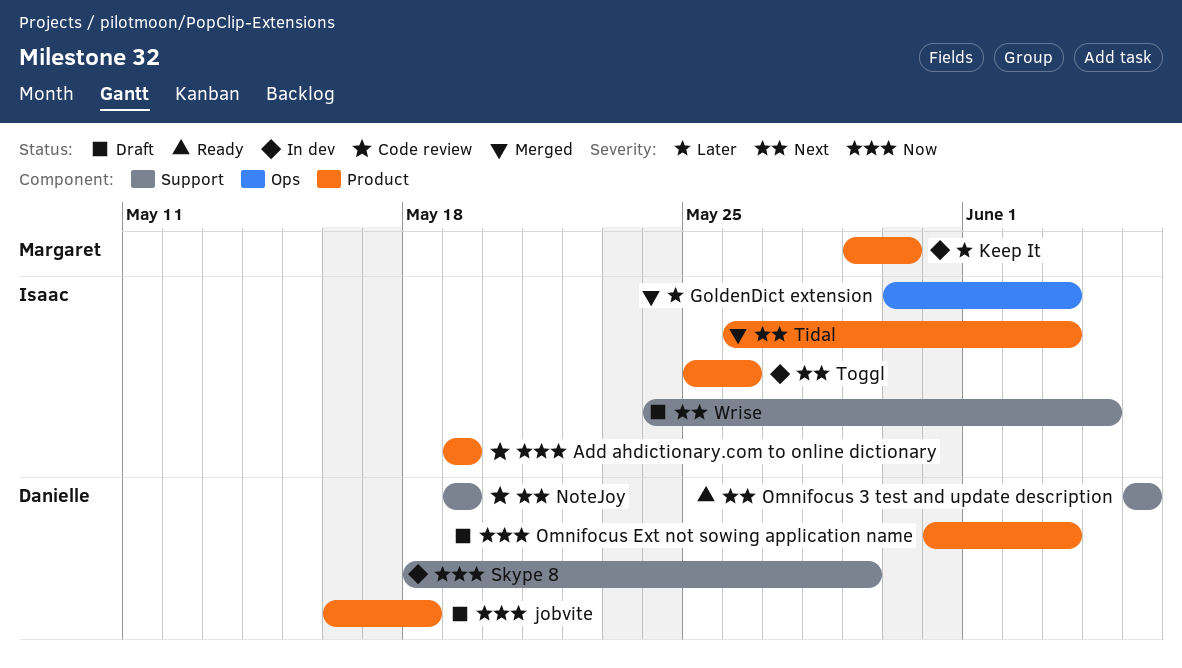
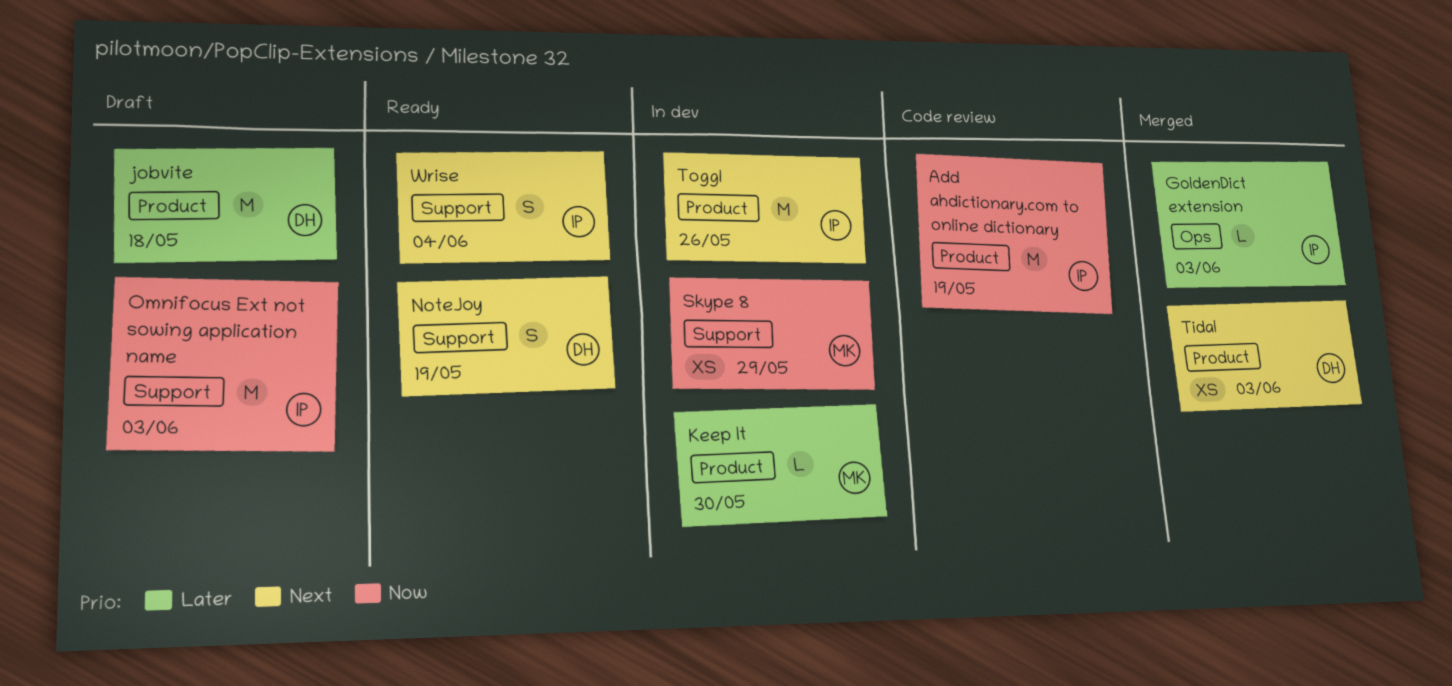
jobvite, priority: Now -> Later
NoteJoy, status: Code review -> Ready
Omnifocus 3 test and update description: present -> none
Omnifocus Ext not sowing application name, owner: Danielle -> Isaac
Omnifocus Ext not sowing application name, label: Product -> Support
Skype 8, owner: Danielle -> Margaret
Tidal, owner: Isaac -> Danielle
Wrise, status: Draft -> Ready

